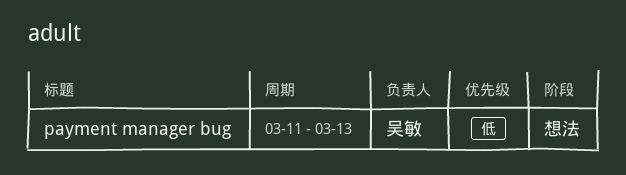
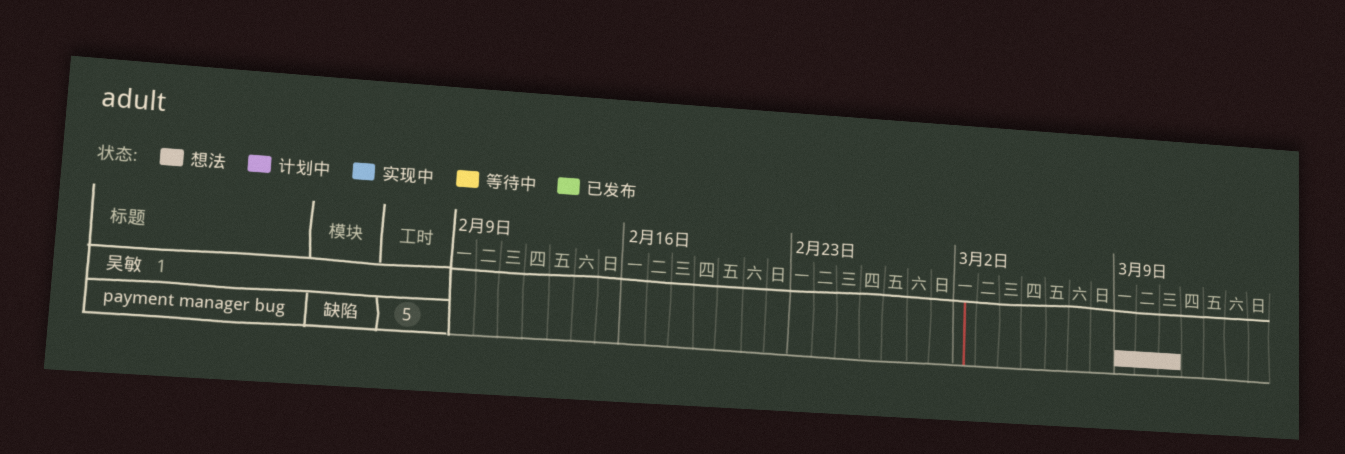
payment manager bug, start: Mar 11 -> Mar 9
payment manager bug, due: Mar 13 -> Mar 11

